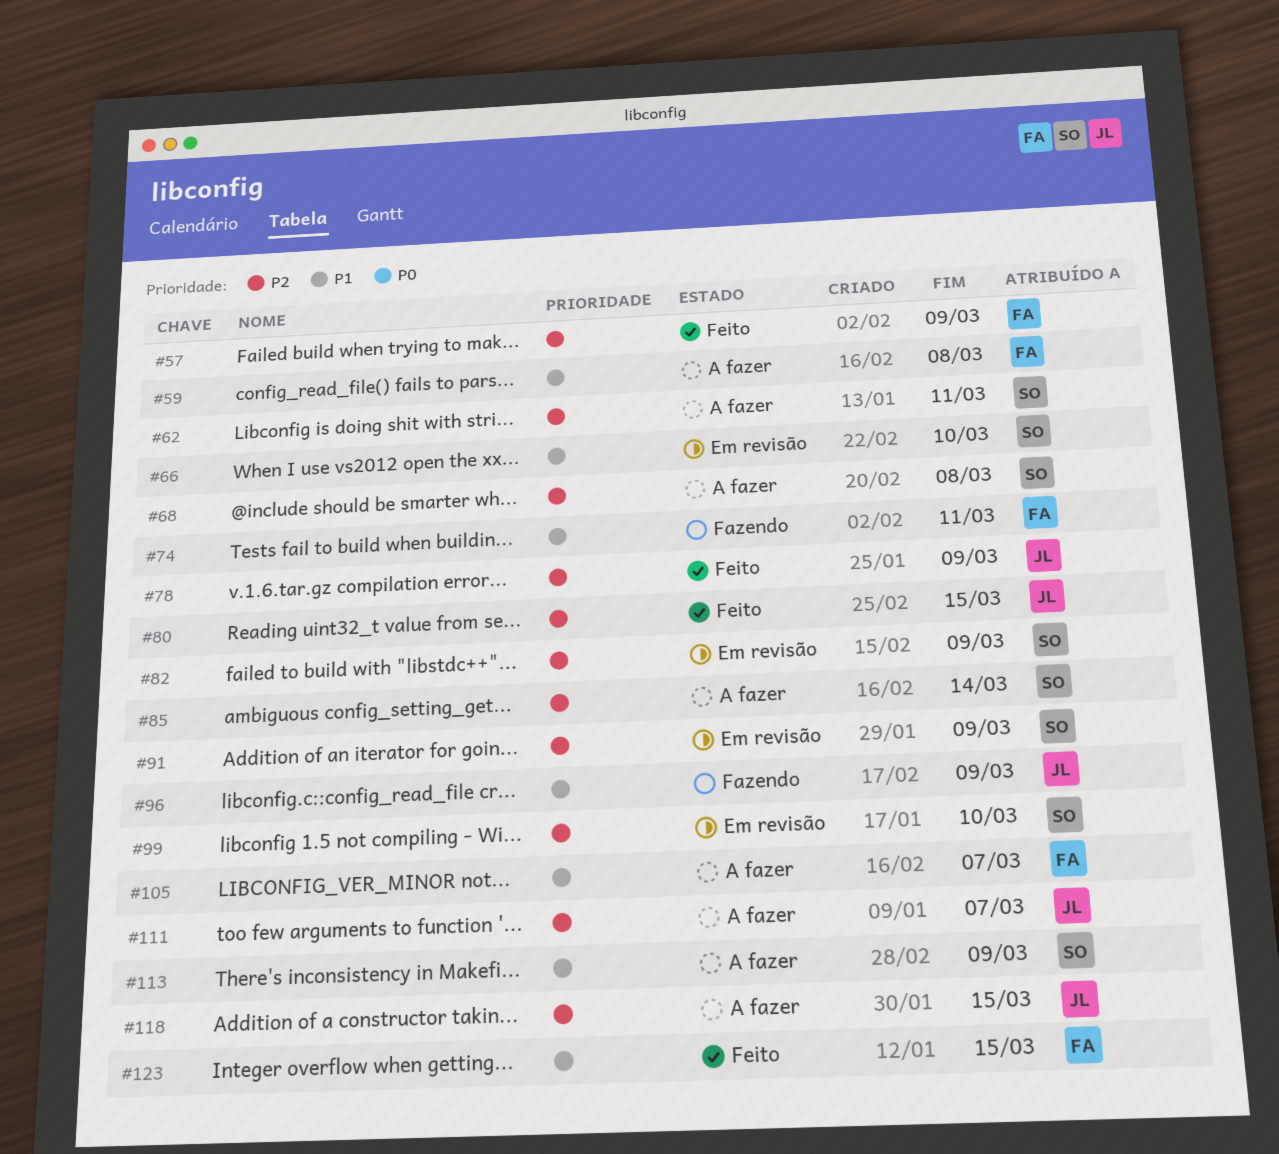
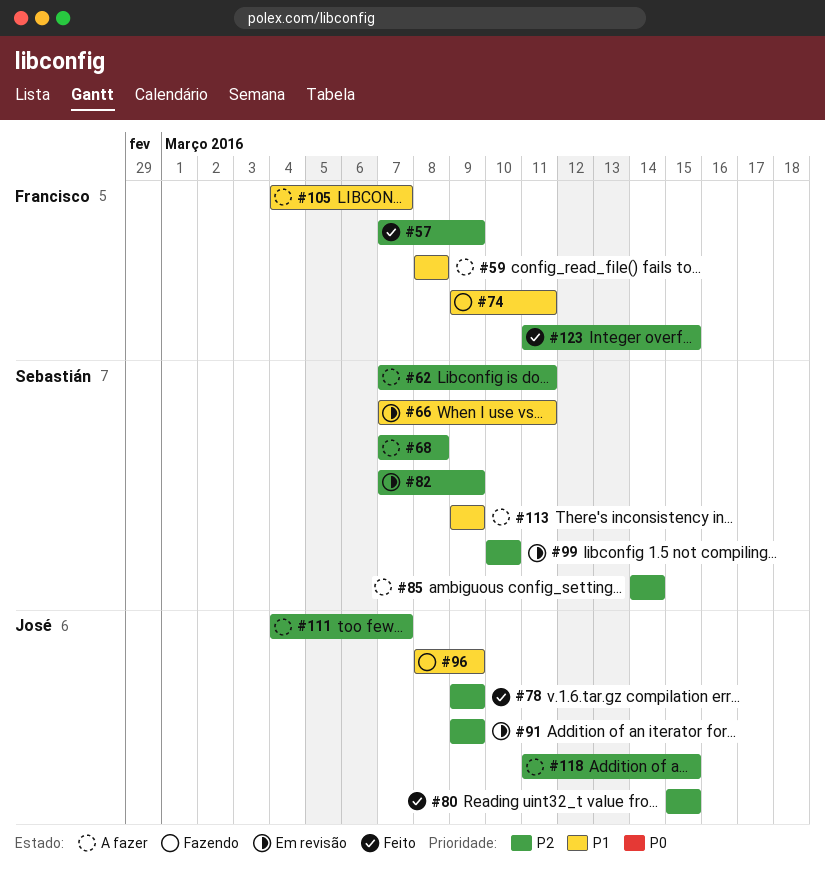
#66, due: Mar 10 -> Mar 11
#91, owner: Sebastián -> José
#123, priority: P1 -> P2

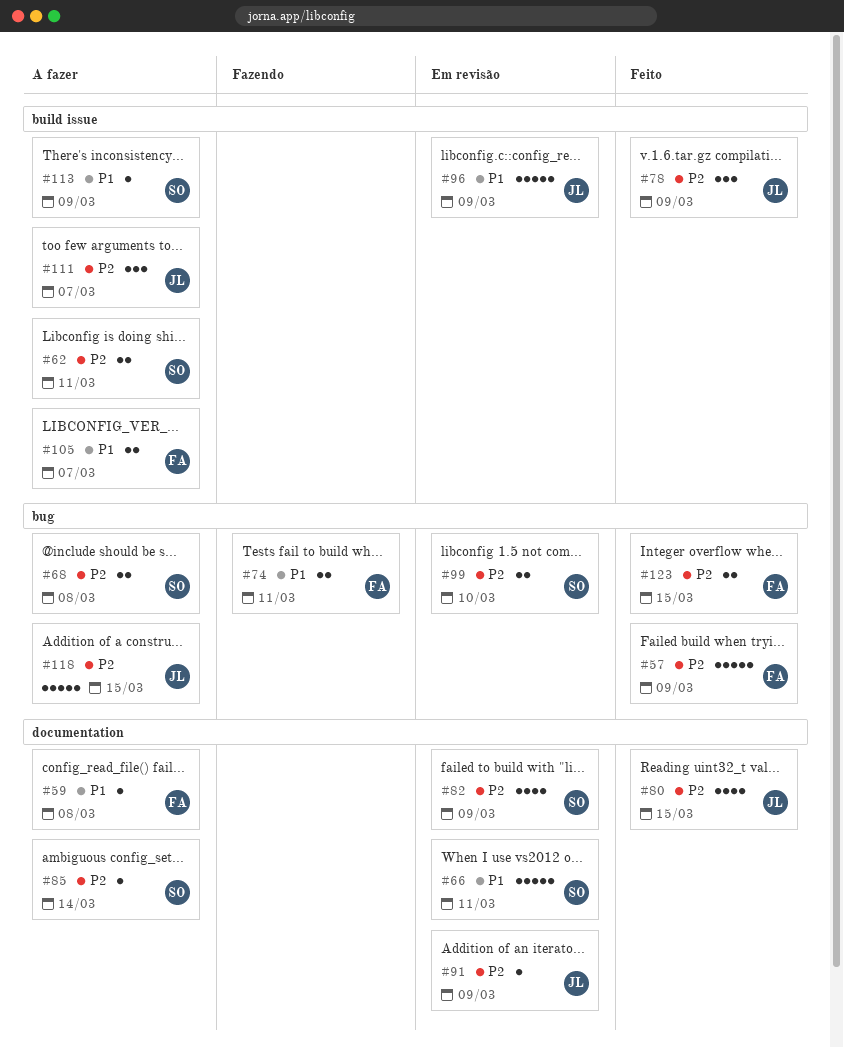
#96, status: Fazendo -> Em revisão

